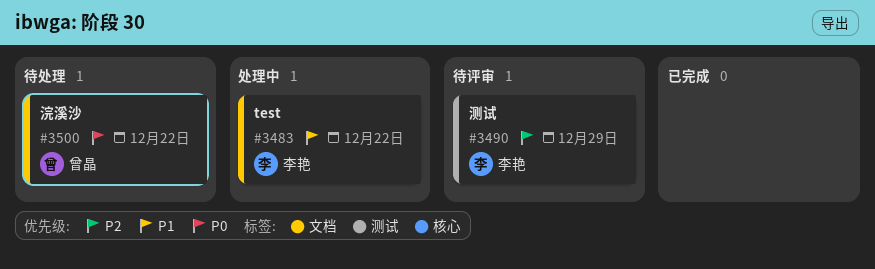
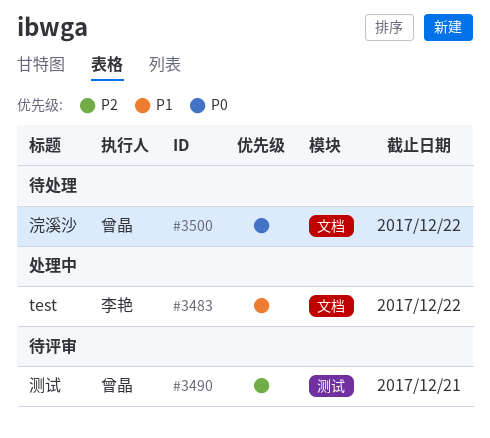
#3490, owner: 李艳 -> 曾晶
#3490, due: Dec 29 -> Dec 21

